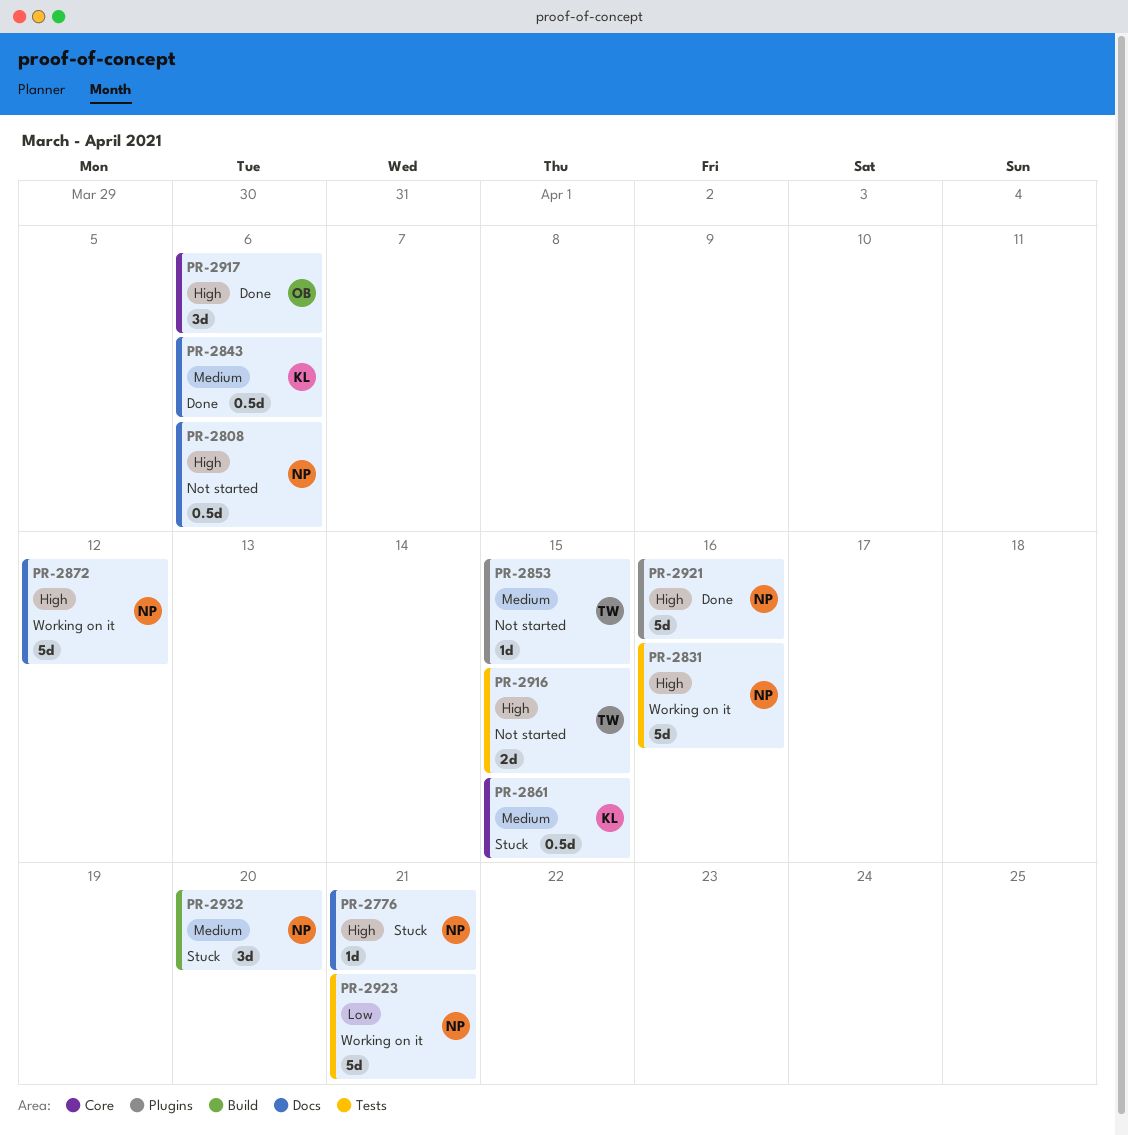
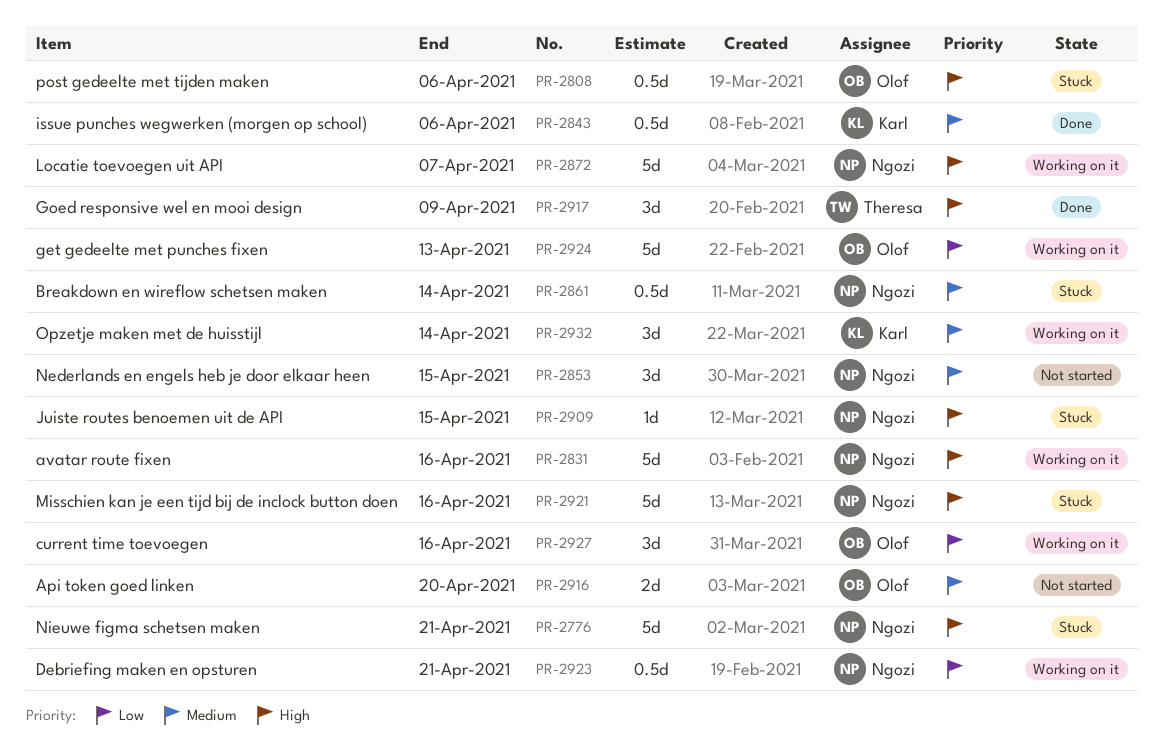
PR-2776, estimate: 1d -> 5d
PR-2808, status: Not started -> Stuck
PR-2808, owner: Ngozi -> Olof
PR-2853, owner: Theresa -> Ngozi
PR-2853, estimate: 1d -> 3d
PR-2861, owner: Karl -> Ngozi
PR-2861, due: Apr 15 -> Apr 14
PR-2872, due: Apr 12 -> Apr 7
PR-2909: none -> present
PR-2916, owner: Theresa -> Olof
PR-2916, priority: High -> Medium
PR-2916, due: Apr 15 -> Apr 20
PR-2917, owner: Olof -> Theresa
PR-2917, due: Apr 6 -> Apr 9
PR-2921, status: Done -> Stuck
PR-2923, estimate: 5d -> 0.5d
PR-2924: none -> present
PR-2927: none -> present
PR-2932, status: Stuck -> Working on it
PR-2932, owner: Ngozi -> Karl
PR-2932, due: Apr 20 -> Apr 14

